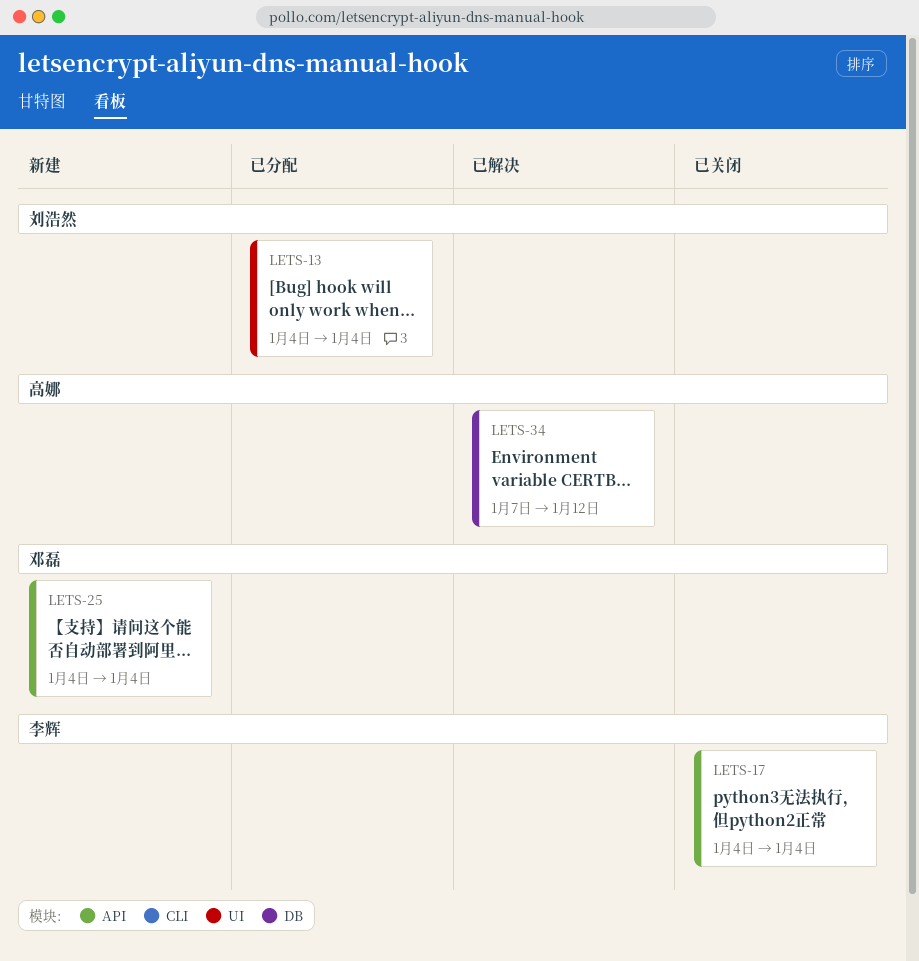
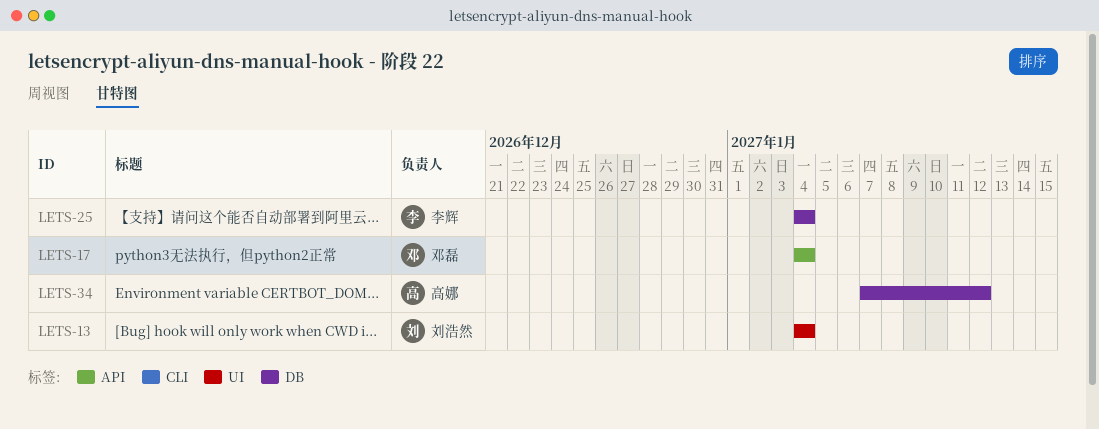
LETS-17, owner: 李辉 -> 邓磊
LETS-25, owner: 邓磊 -> 李辉
LETS-25, label: API -> DB

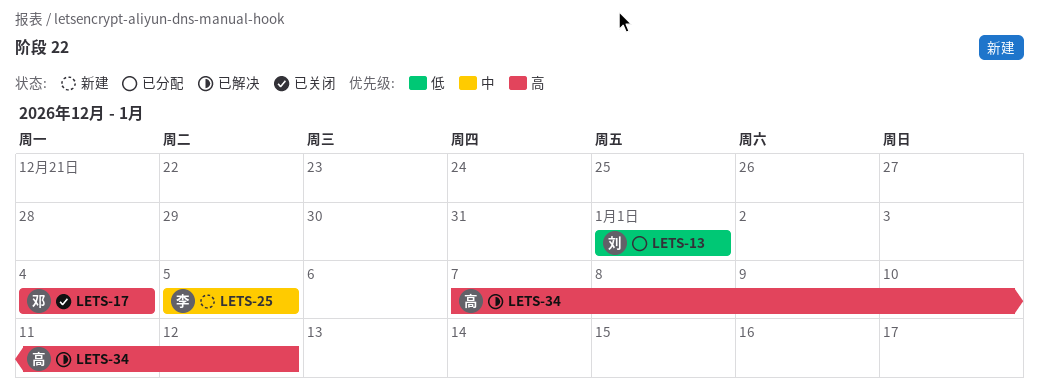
LETS-13, start: Jan 4 -> Jan 1
LETS-13, due: Jan 4 -> Jan 1
LETS-25, start: Jan 4 -> Jan 5
LETS-25, due: Jan 4 -> Jan 5

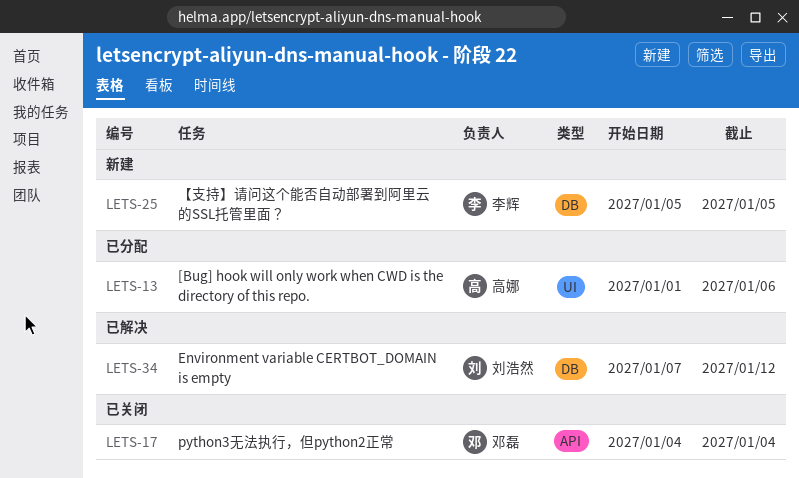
LETS-13, owner: 刘浩然 -> 高娜
LETS-13, due: Jan 1 -> Jan 6
LETS-34, owner: 高娜 -> 刘浩然

